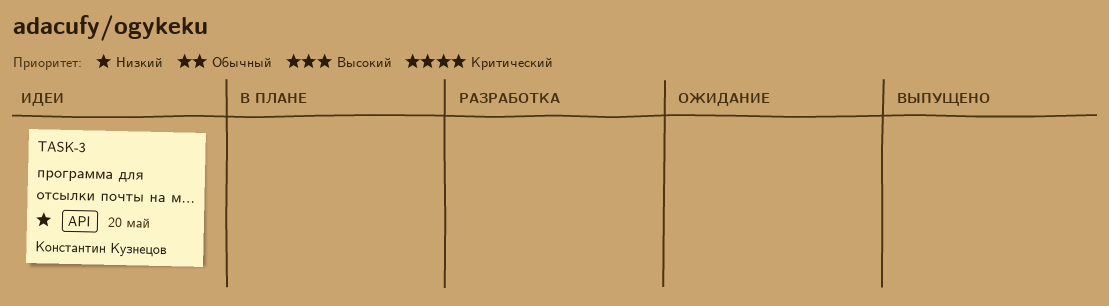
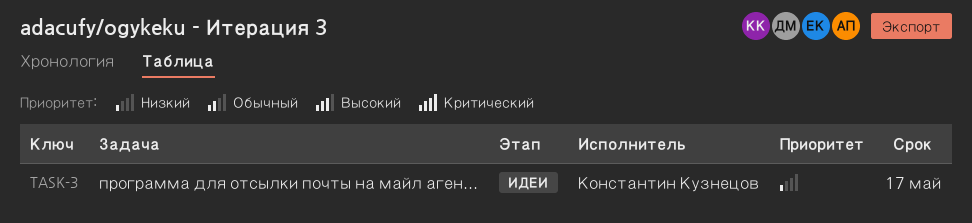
TASK-3, due: May 20 -> May 17

